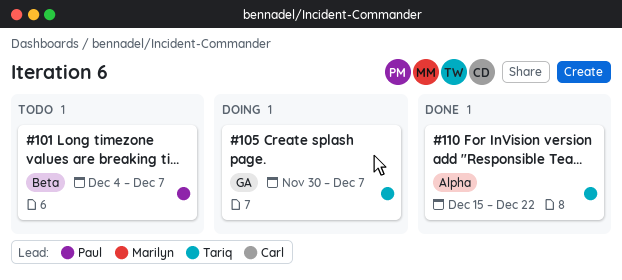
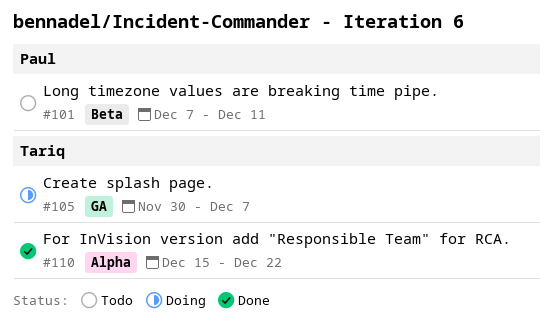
#101, start: Dec 4 -> Dec 7
#101, due: Dec 7 -> Dec 11

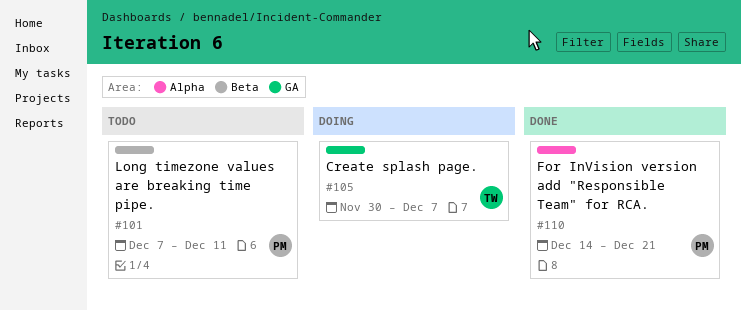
#110, owner: Tariq -> Paul
#110, start: Dec 15 -> Dec 14
#110, due: Dec 22 -> Dec 21

